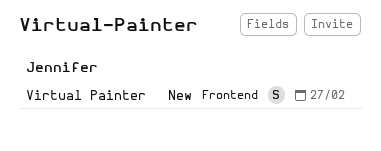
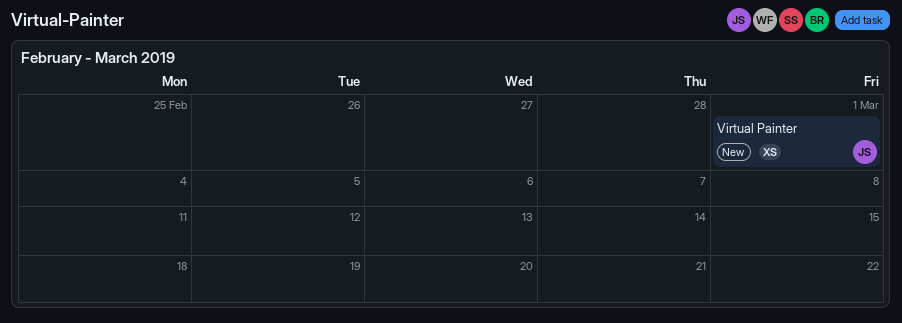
Virtual Painter, estimate: S -> XS
Virtual Painter, due: Feb 27 -> Mar 1

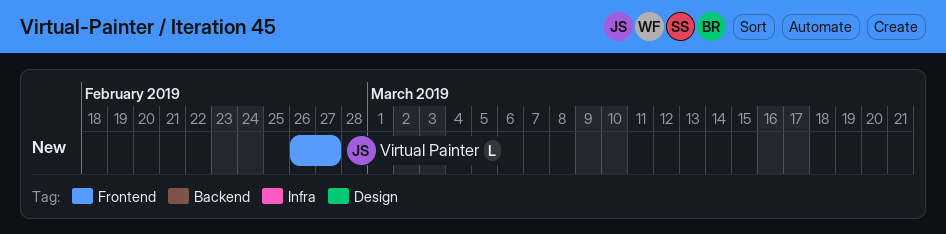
Virtual Painter, estimate: XS -> L
Virtual Painter, due: Mar 1 -> Feb 27

